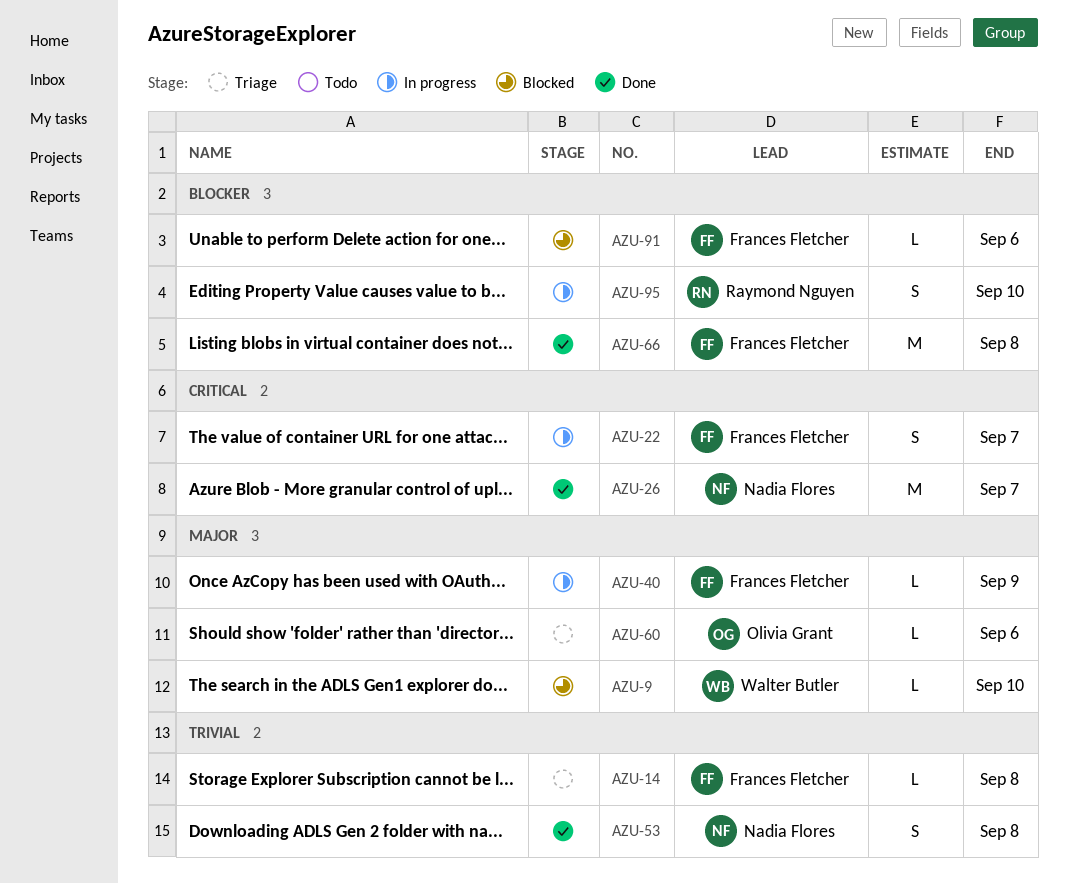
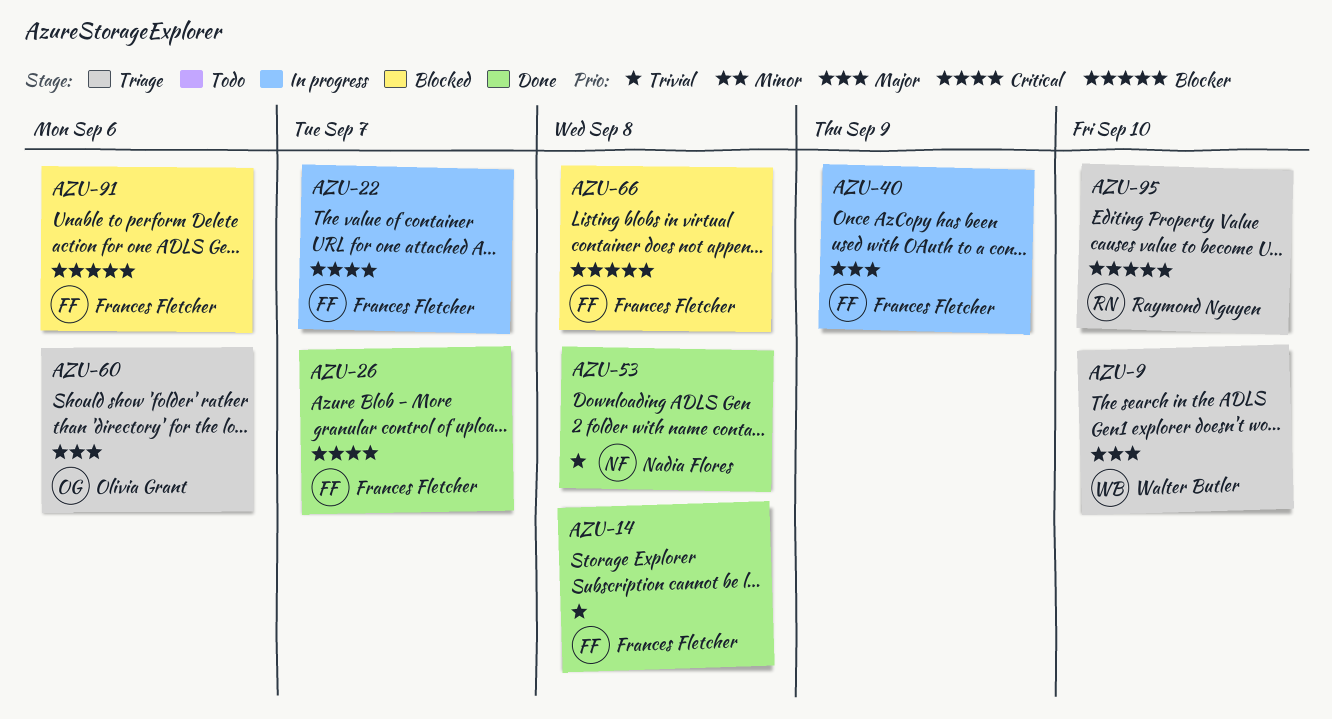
AZU-9, status: Blocked -> Triage
AZU-14, status: Triage -> Done
AZU-26, owner: Nadia Flores -> Frances Fletcher
AZU-66, status: Done -> Blocked
AZU-95, status: In progress -> Triage

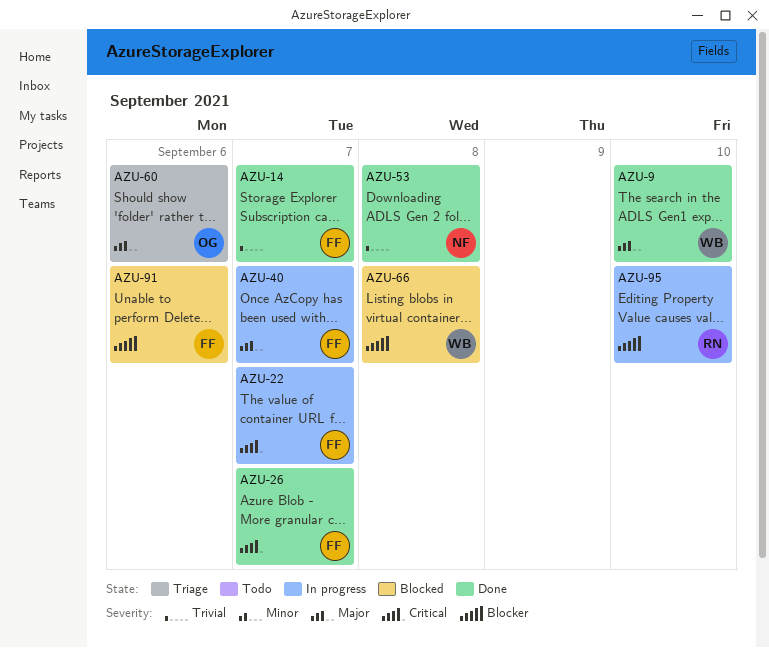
AZU-9, status: Triage -> Done
AZU-14, due: Sep 8 -> Sep 7
AZU-40, due: Sep 9 -> Sep 7
AZU-66, owner: Frances Fletcher -> Walter Butler
AZU-95, status: Triage -> In progress

